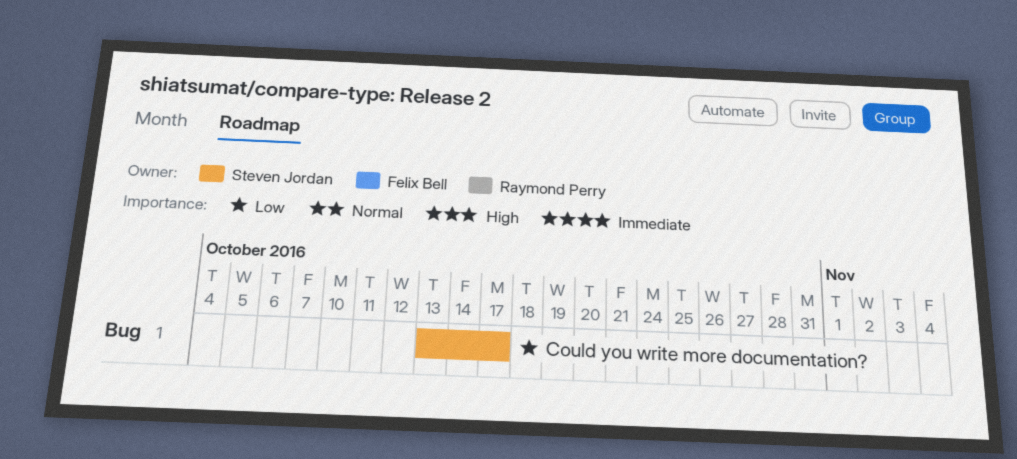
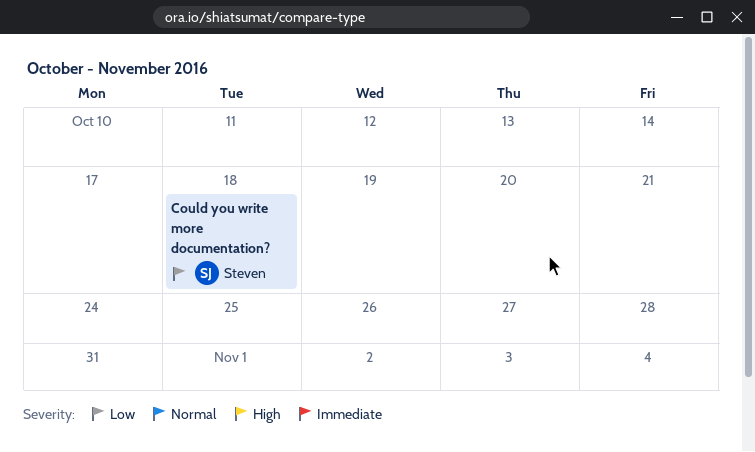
Could you write more documentation?, due: Oct 17 -> Oct 18

